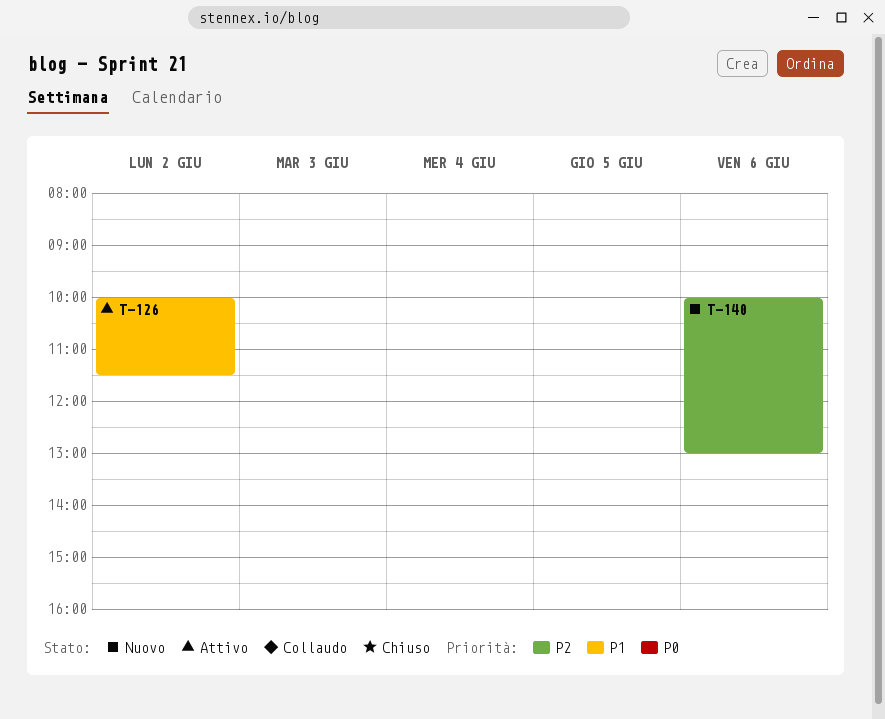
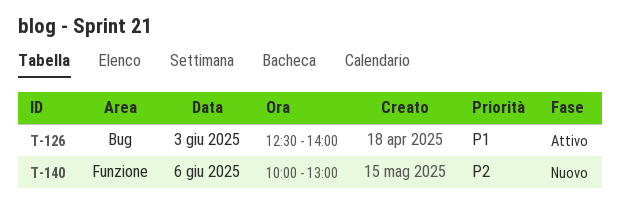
T-126, day: Jun 2 -> Jun 3
T-126, begins: 10:00 -> 12:30
T-126, ends: 11:30 -> 14:00

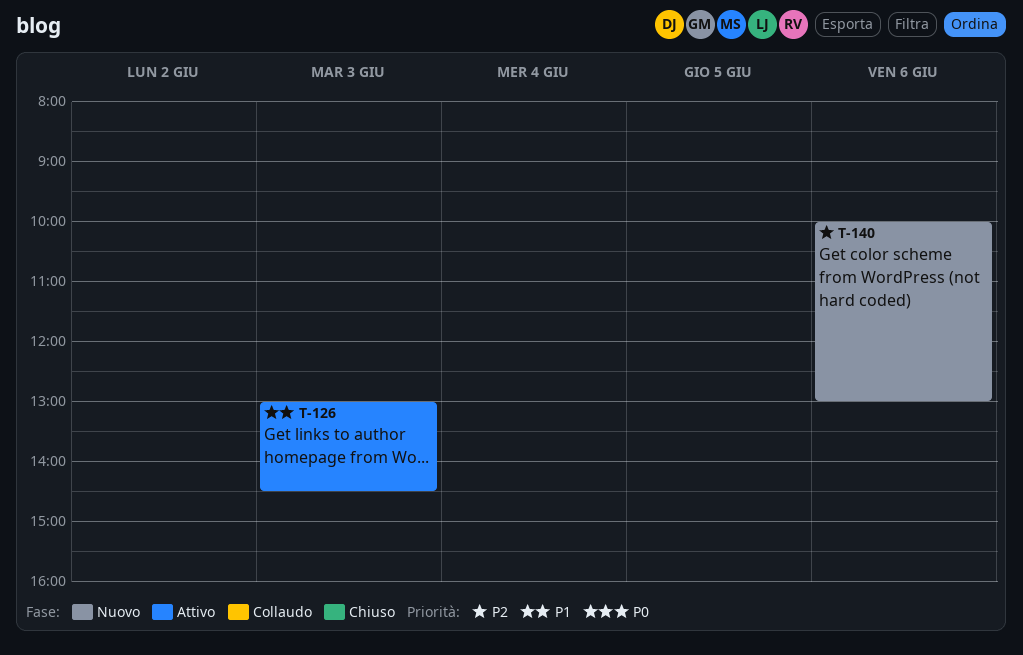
T-126, begins: 12:30 -> 13:00
T-126, ends: 14:00 -> 14:30

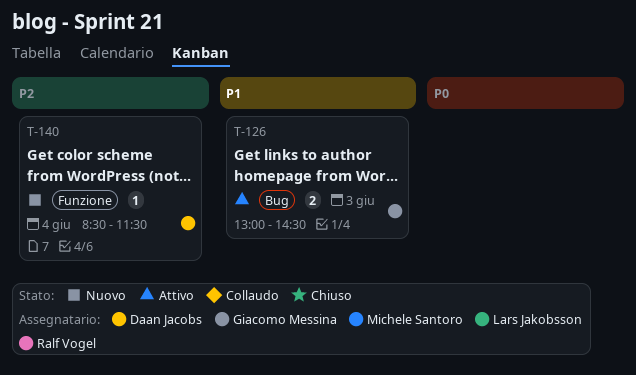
T-140, day: Jun 6 -> Jun 4
T-140, begins: 10:00 -> 08:30
T-140, ends: 13:00 -> 11:30

